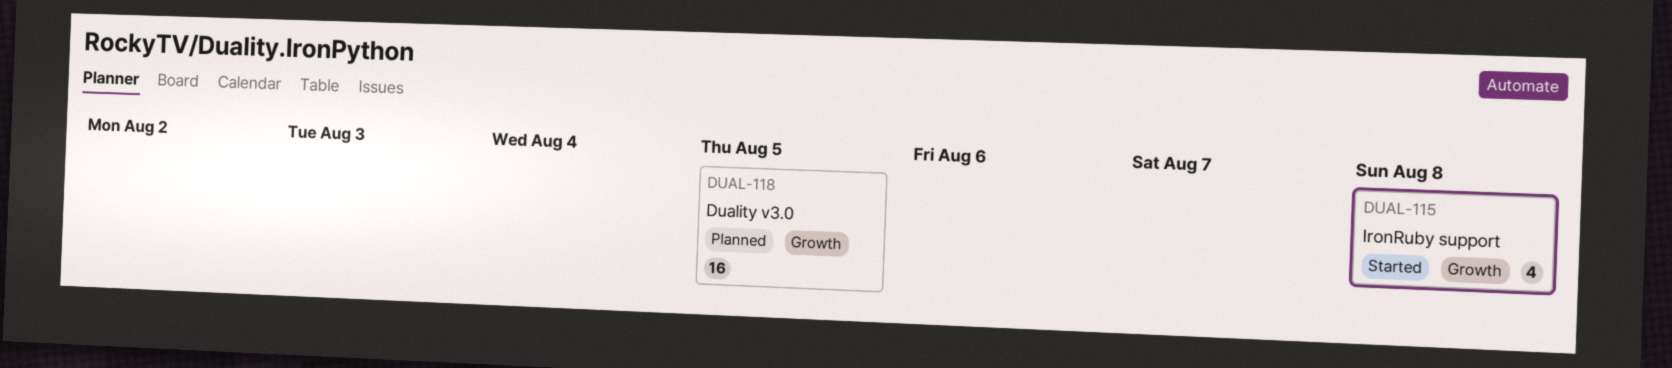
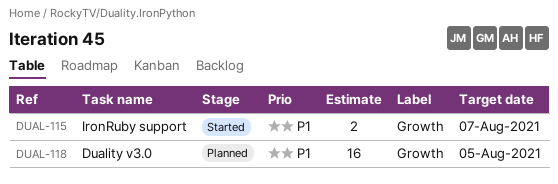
DUAL-115, estimate: 4 -> 2
DUAL-115, due: Aug 8 -> Aug 7

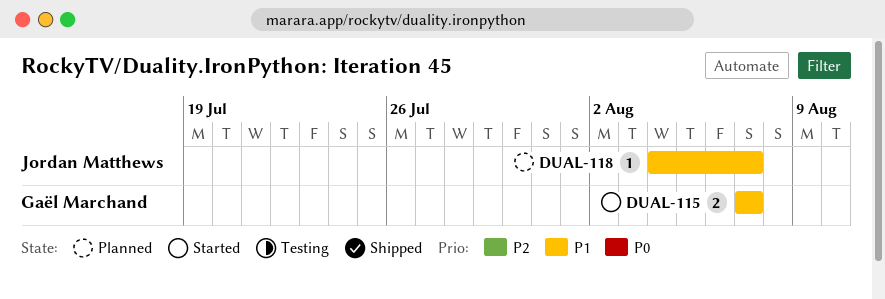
DUAL-118, estimate: 16 -> 1
DUAL-118, due: Aug 5 -> Aug 7

